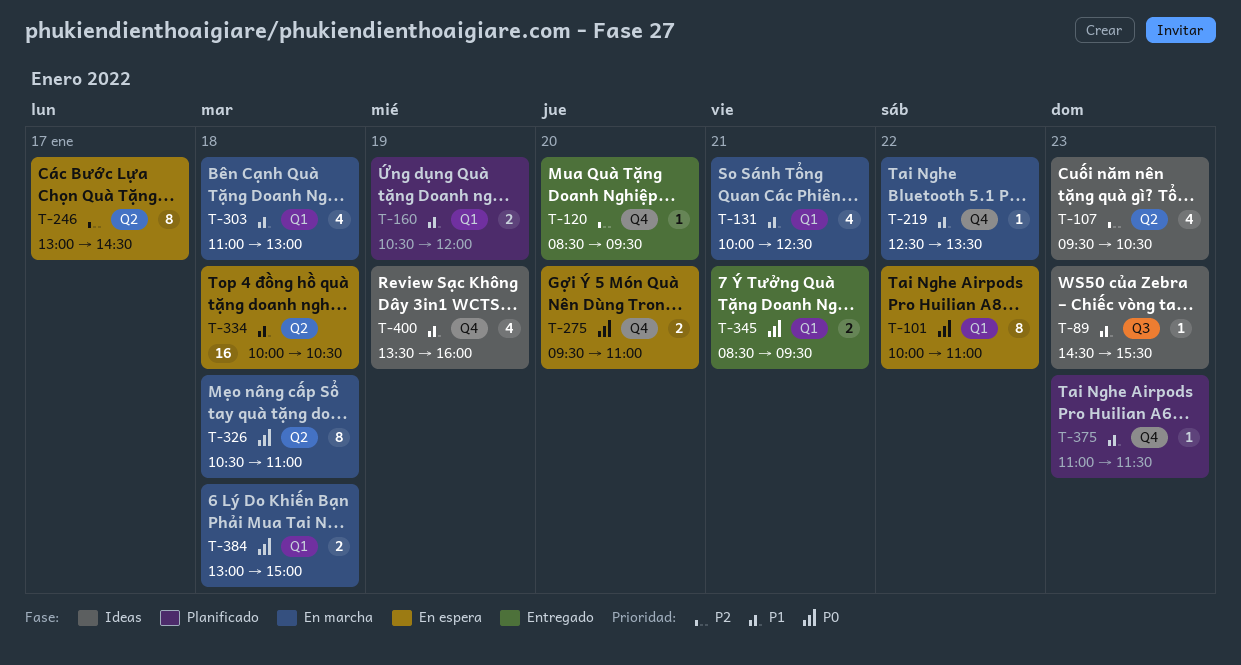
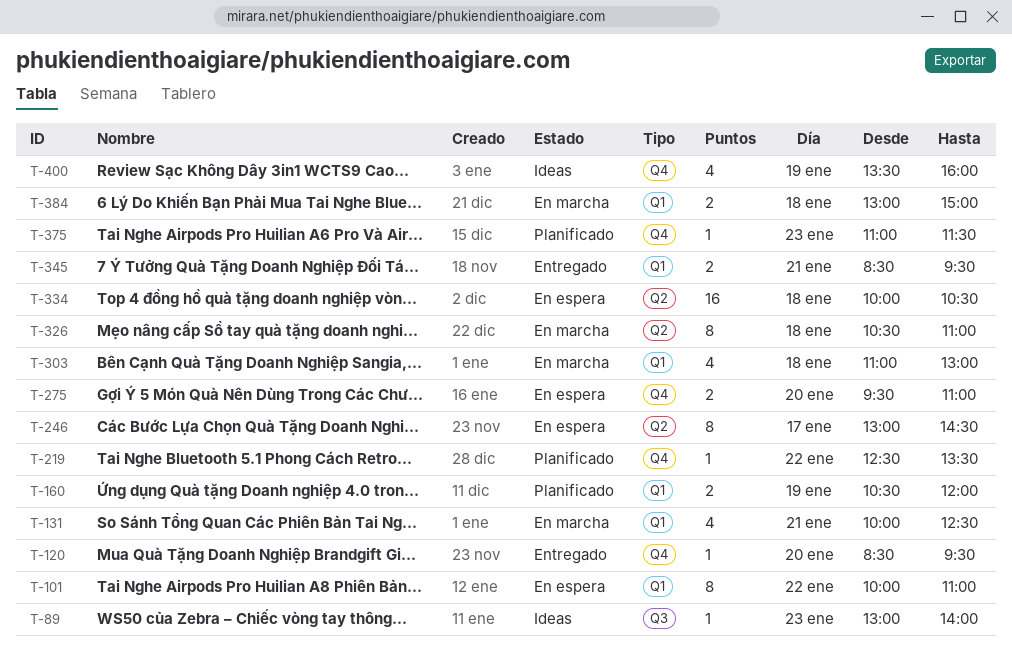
T-89, begins: 14:30 -> 13:00
T-89, ends: 15:30 -> 14:00
T-107: present -> none
T-219, status: En marcha -> Planificado

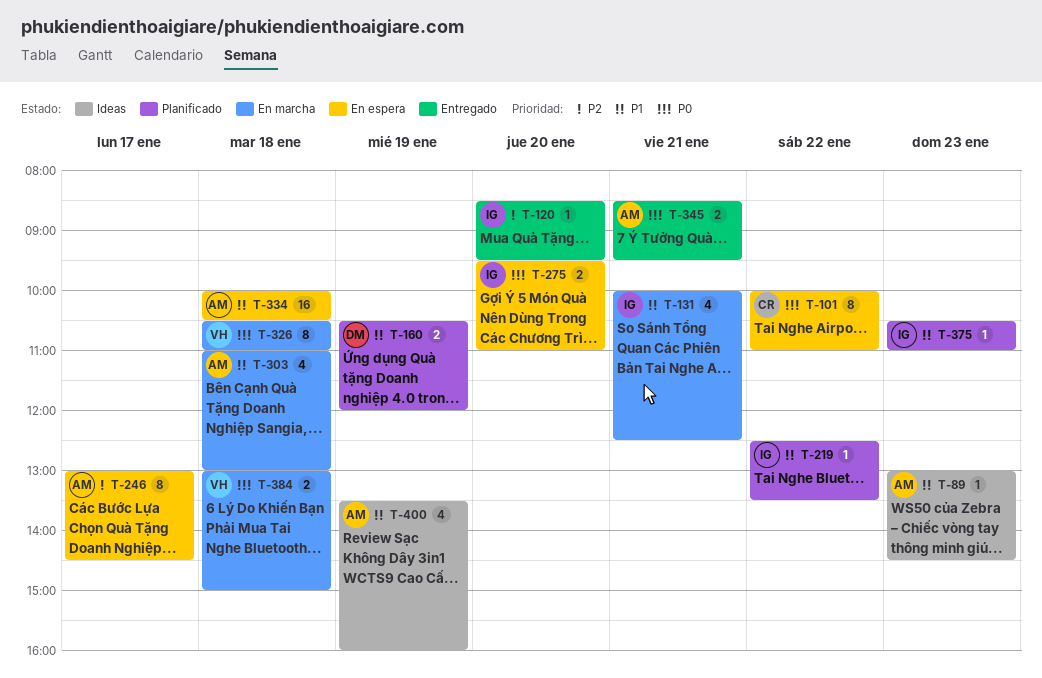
T-89, ends: 14:00 -> 14:30
T-375, begins: 11:00 -> 10:30
T-375, ends: 11:30 -> 11:00

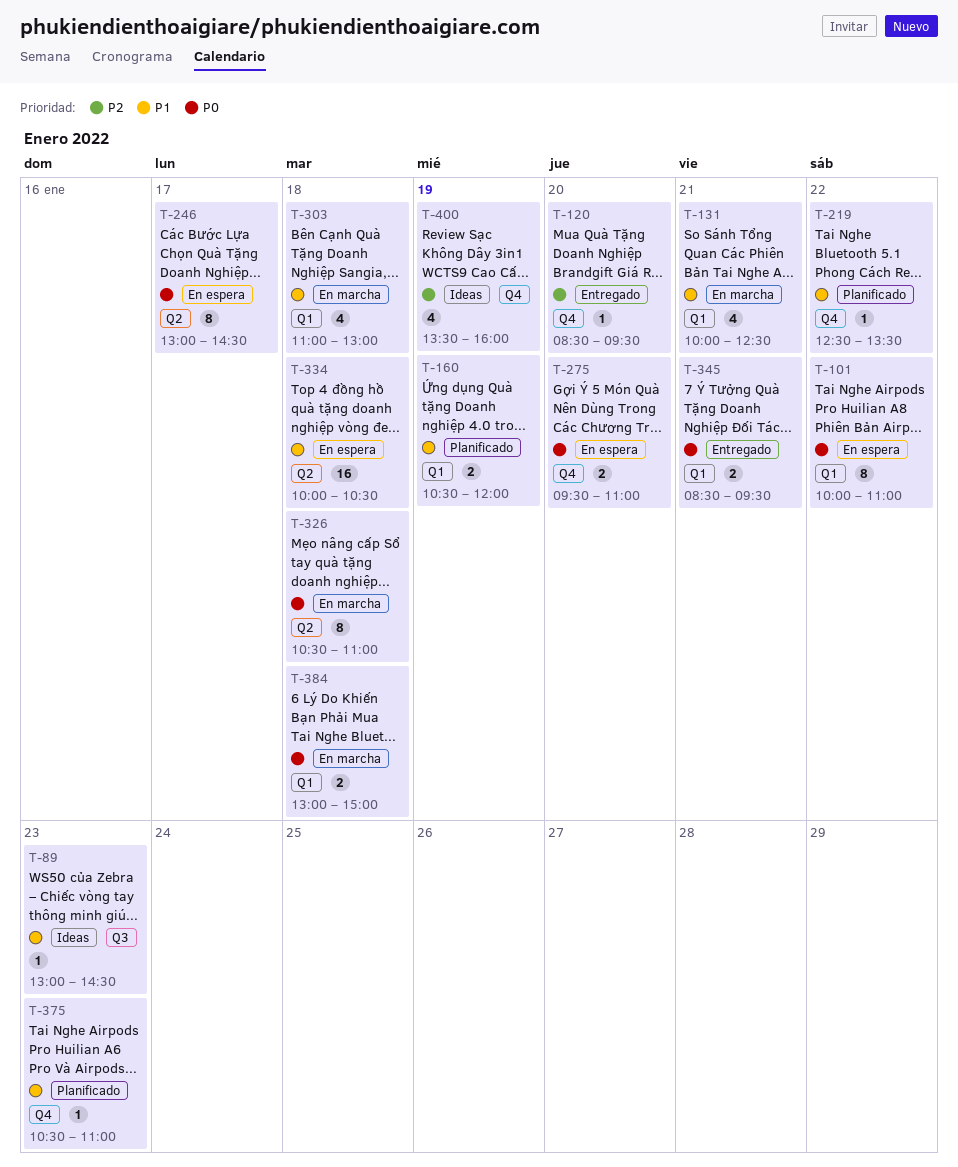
T-246, priority: P2 -> P0
T-400, priority: P1 -> P2

